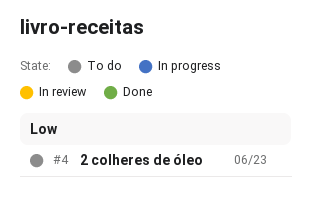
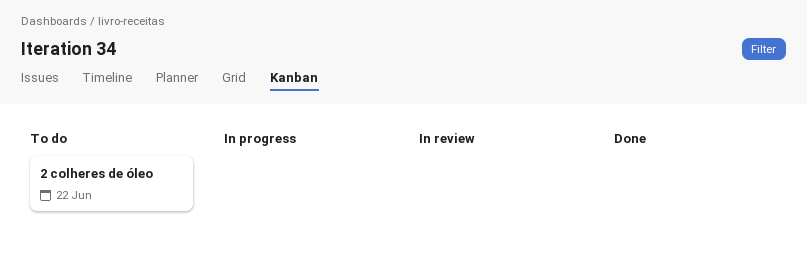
2 colheres de óleo, due: Jun 23 -> Jun 22

